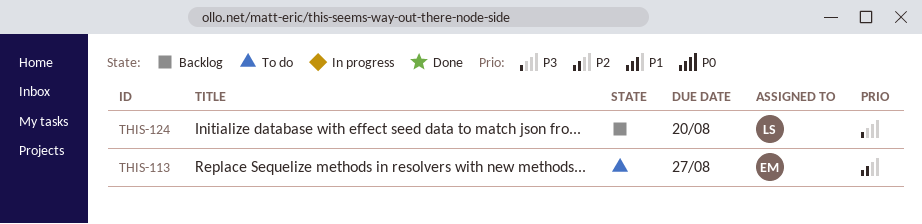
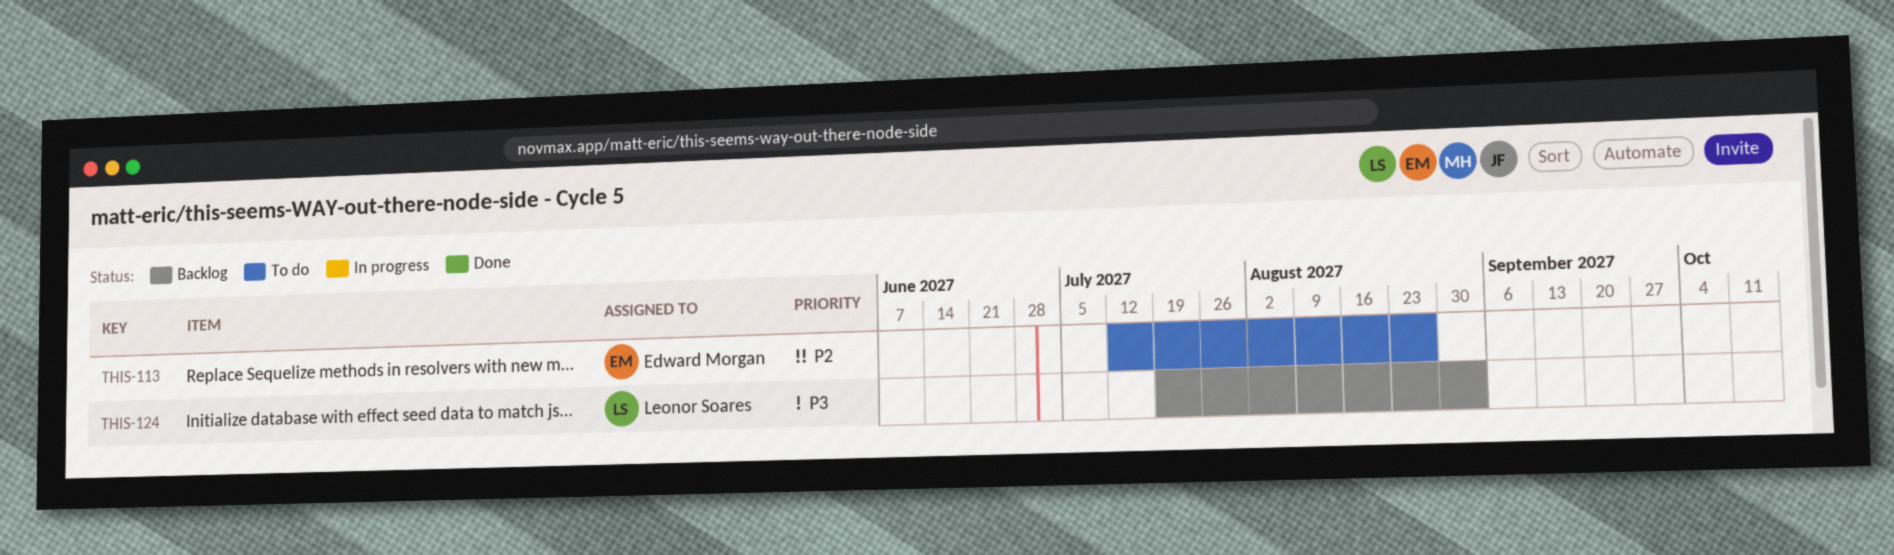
THIS-124, due: Aug 20 -> Sep 3

